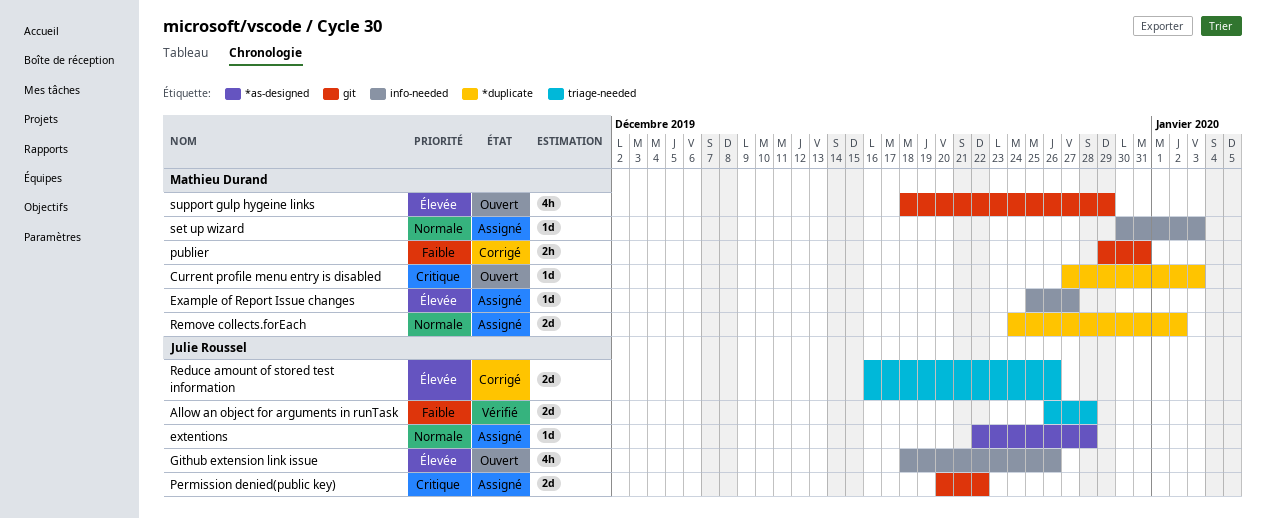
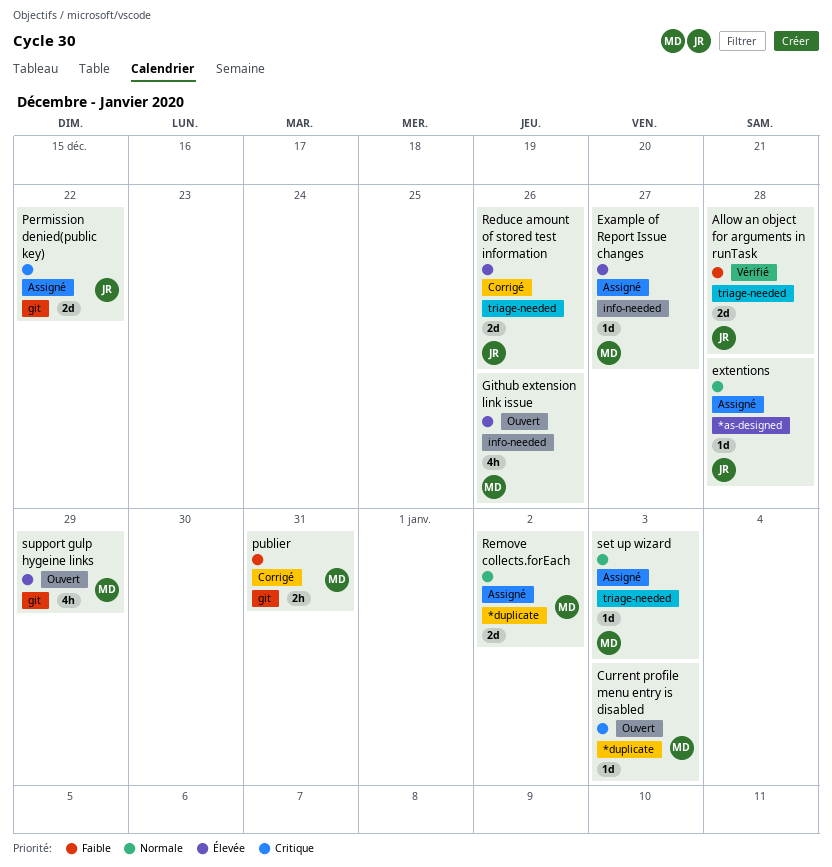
Github extension link issue, owner: Julie Roussel -> Mathieu Durand
set up wizard, label: info-needed -> triage-needed

